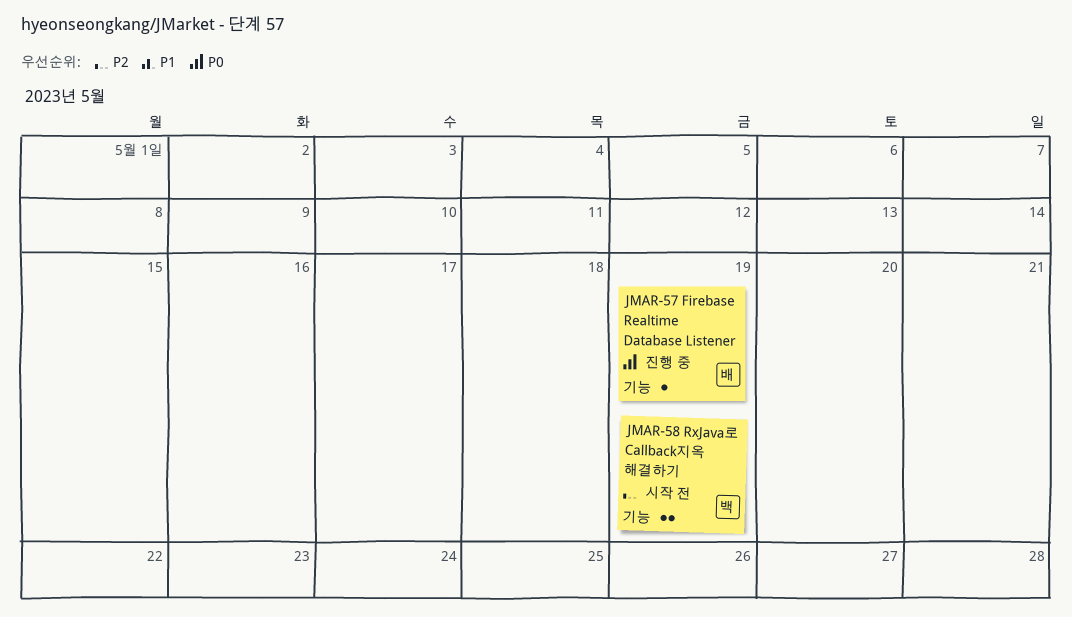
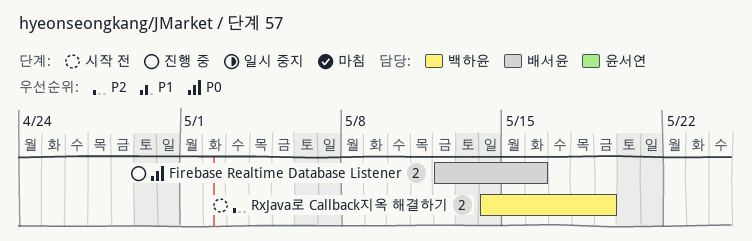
Firebase Realtime Database Listener, estimate: 1 -> 2
Firebase Realtime Database Listener, due: May 19 -> May 16

